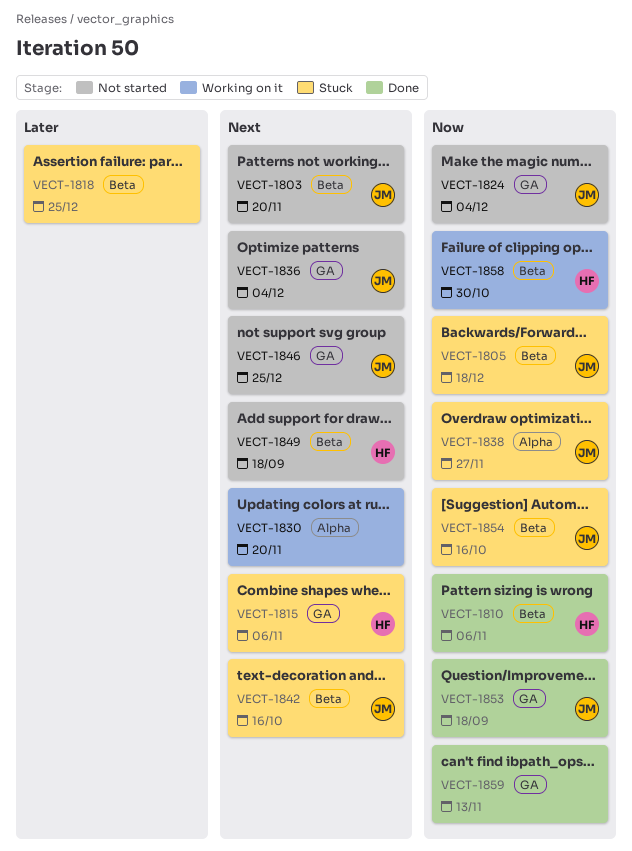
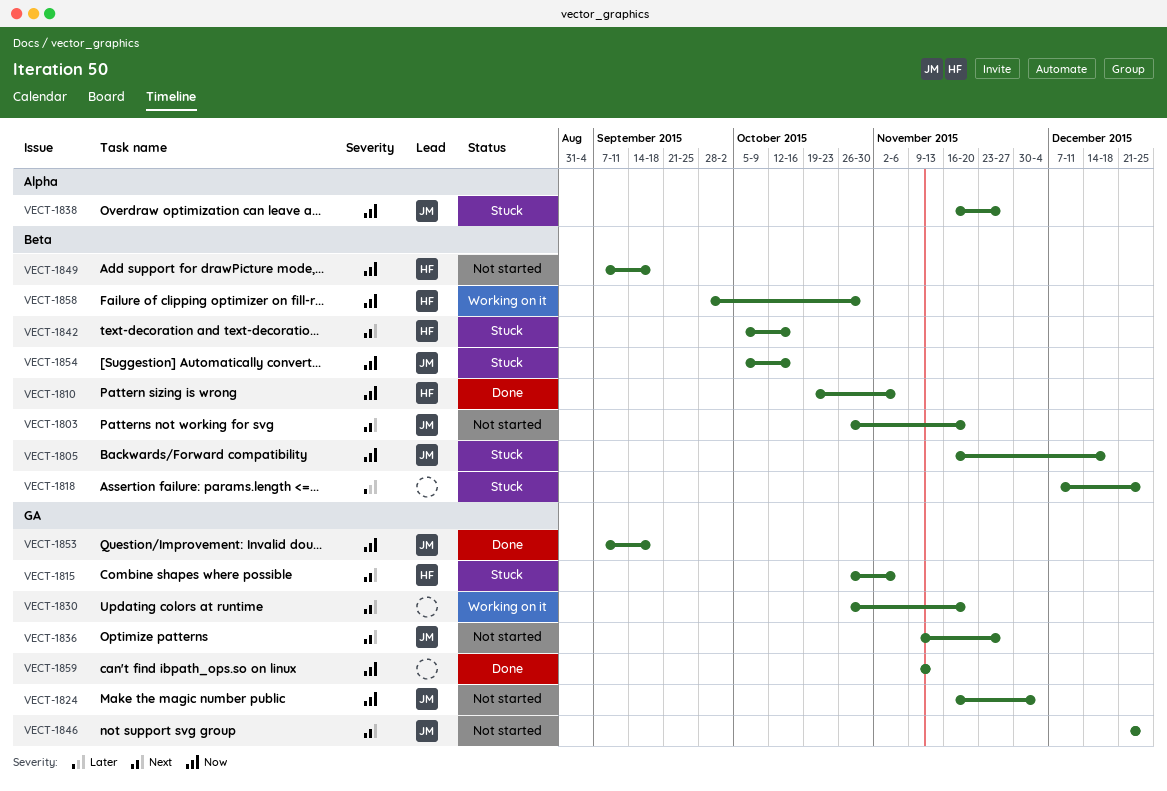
VECT-1830, label: Alpha -> GA
VECT-1836, due: Dec 4 -> Nov 27
VECT-1842, owner: JM -> HF
VECT-1849, priority: Next -> Now

